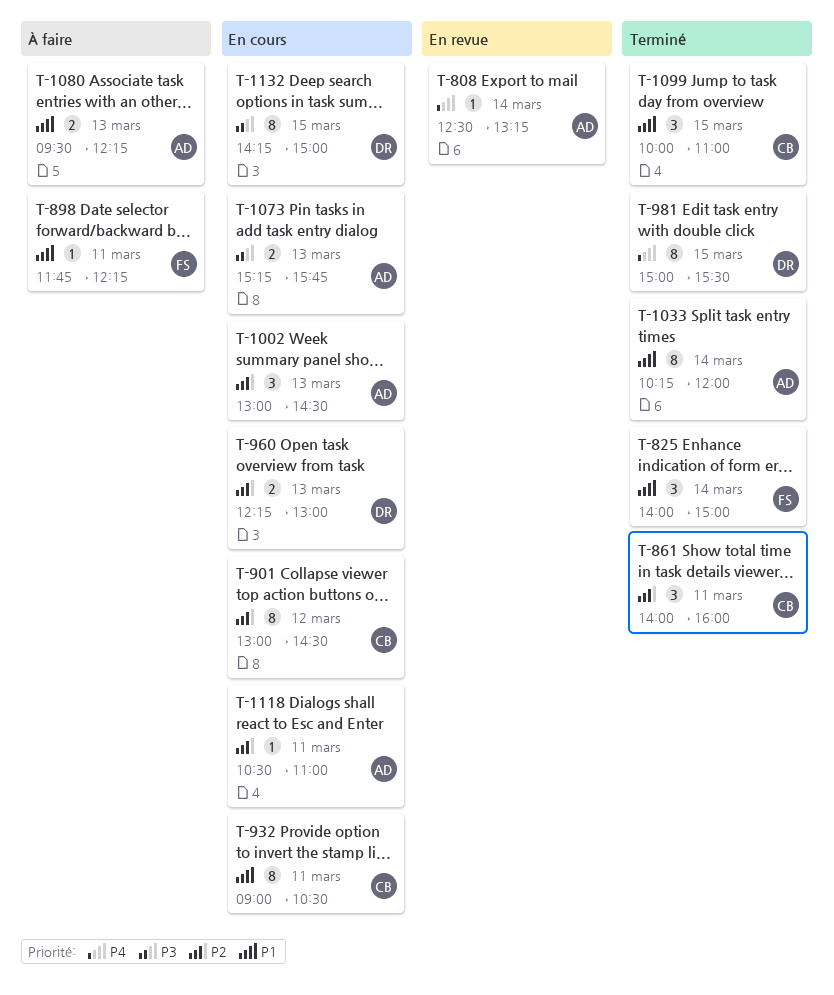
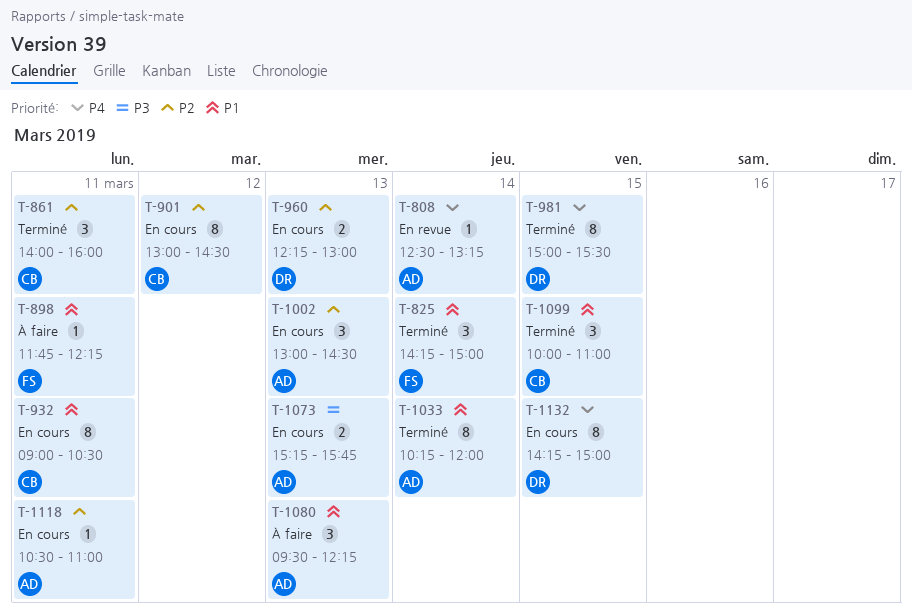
T-825, begins: 14:00 -> 14:15
T-1080, estimate: 2 -> 3
T-1132, priority: P3 -> P4

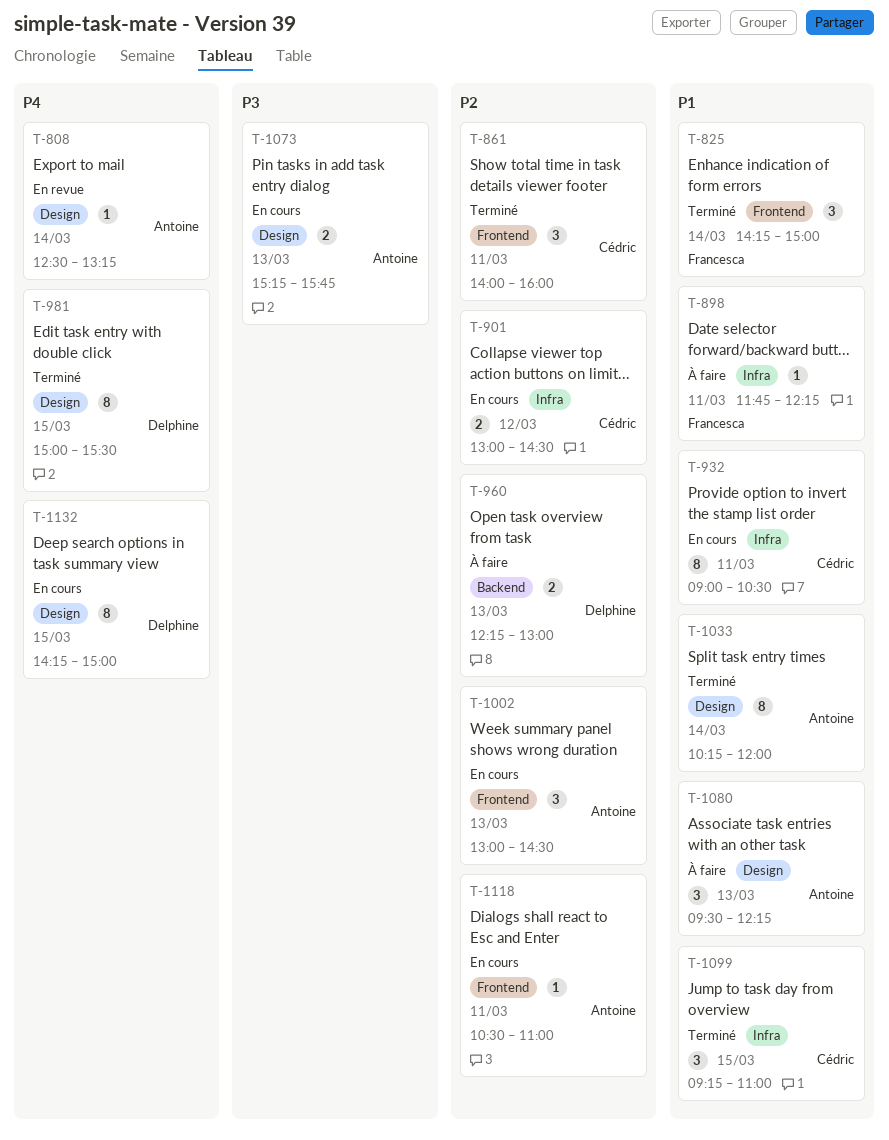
T-901, estimate: 8 -> 2
T-960, status: En cours -> À faire
T-1099, begins: 10:00 -> 09:15

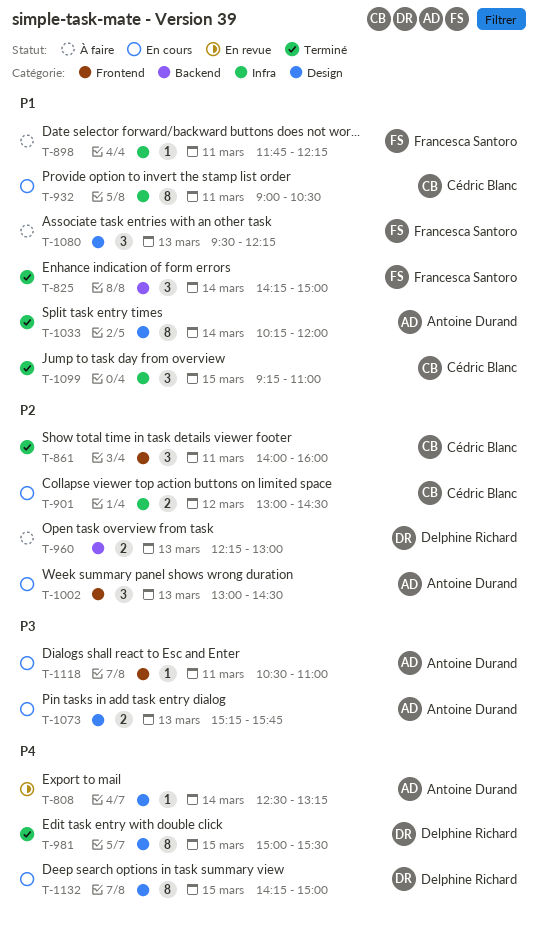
T-825, label: Frontend -> Backend
T-1080, owner: Antoine Durand -> Francesca Santoro
T-1118, priority: P2 -> P3

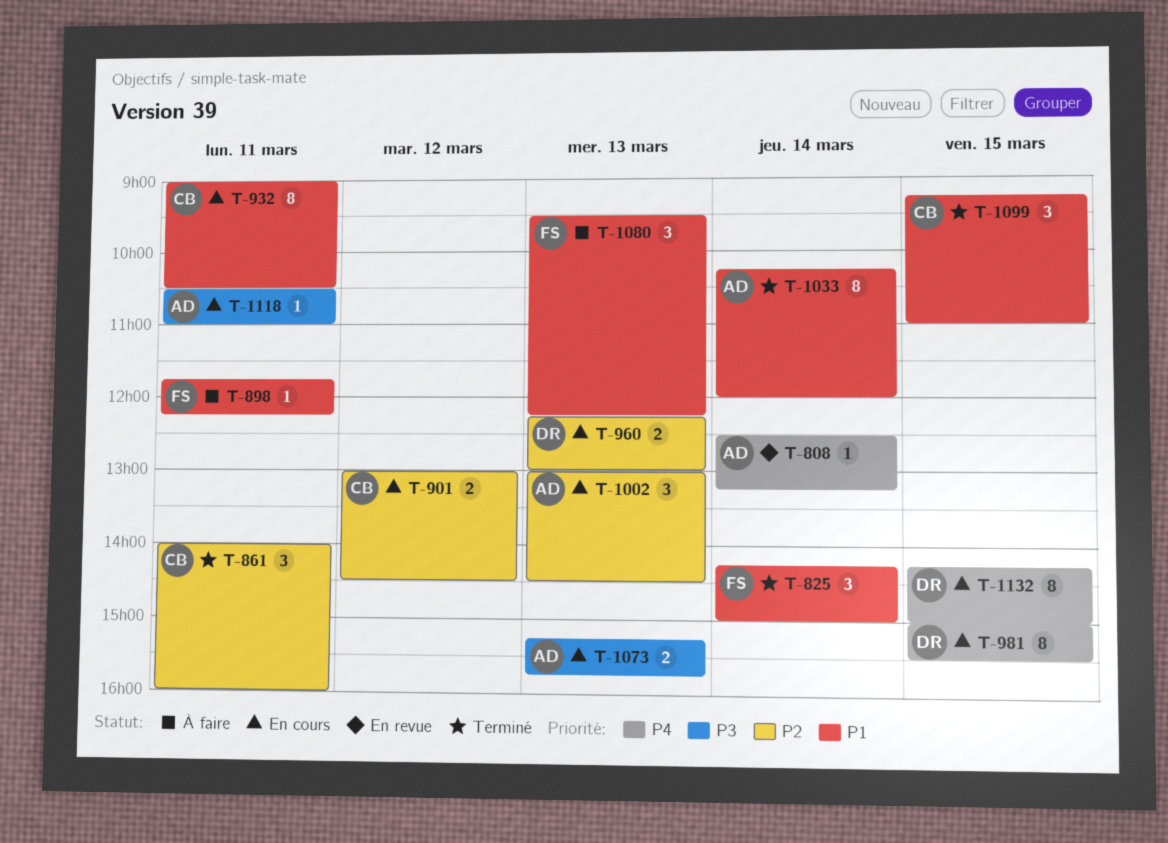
T-960, status: À faire -> En cours
T-981, status: Terminé -> En cours

